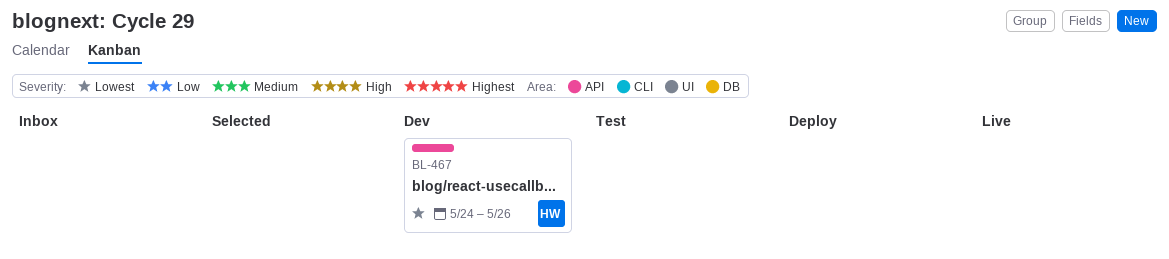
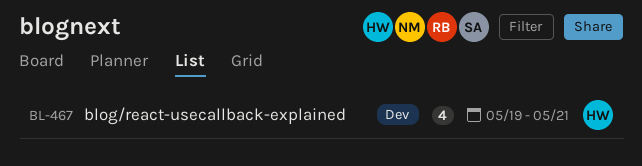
BL-467, start: May 24 -> May 19
BL-467, due: May 26 -> May 21

